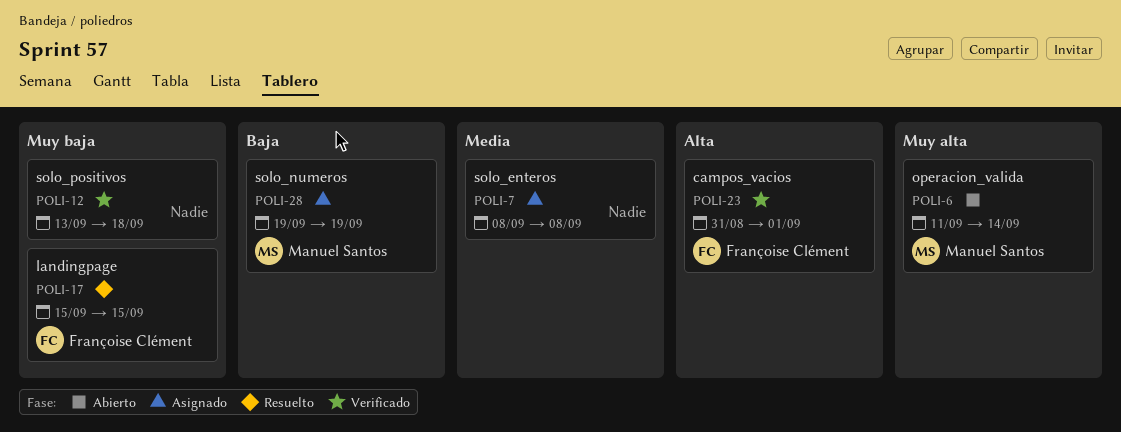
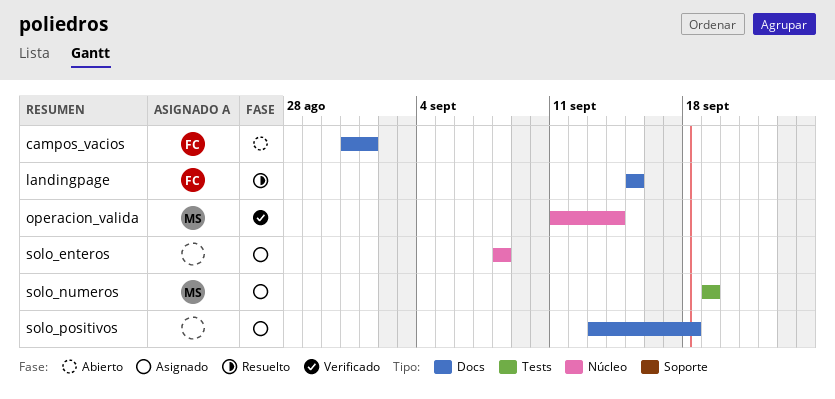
campos_vacios, status: Verificado -> Abierto
operacion_valida, status: Abierto -> Verificado
solo_positivos, status: Verificado -> Asignado

